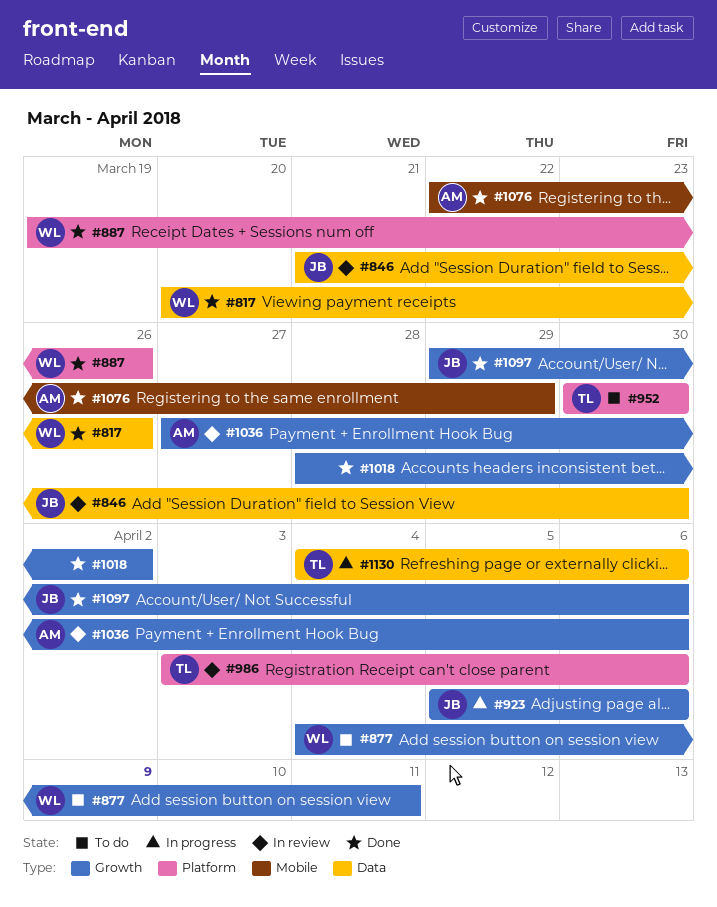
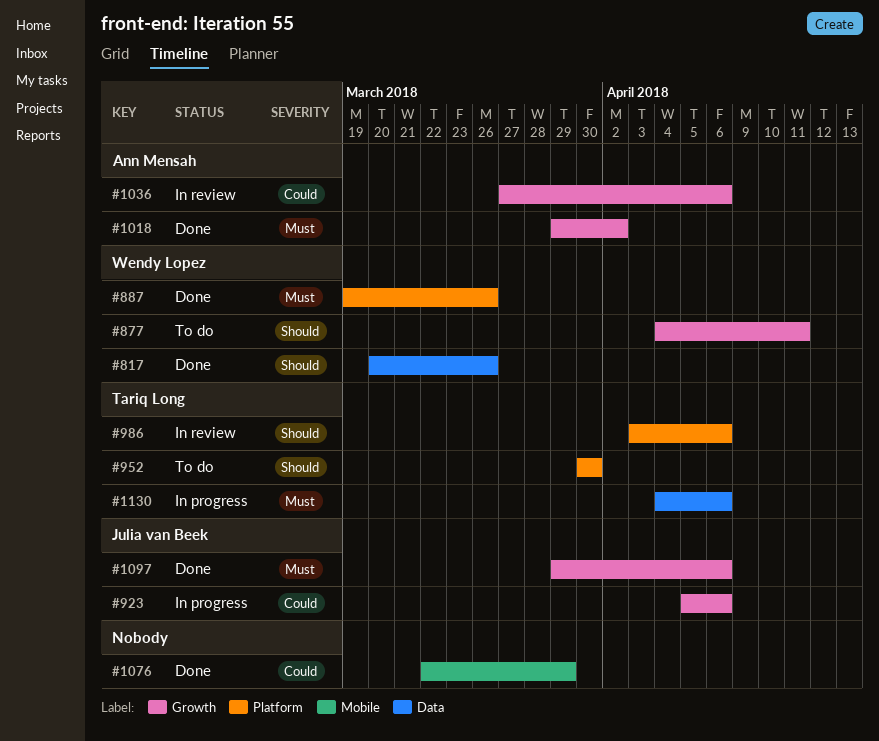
#846: present -> none
#1018, owner: none -> Ann Mensah
#1018, start: Mar 28 -> Mar 29
#1076, owner: Ann Mensah -> none

